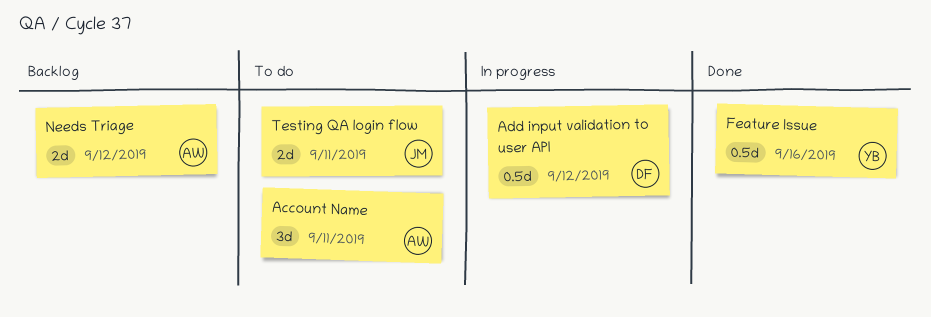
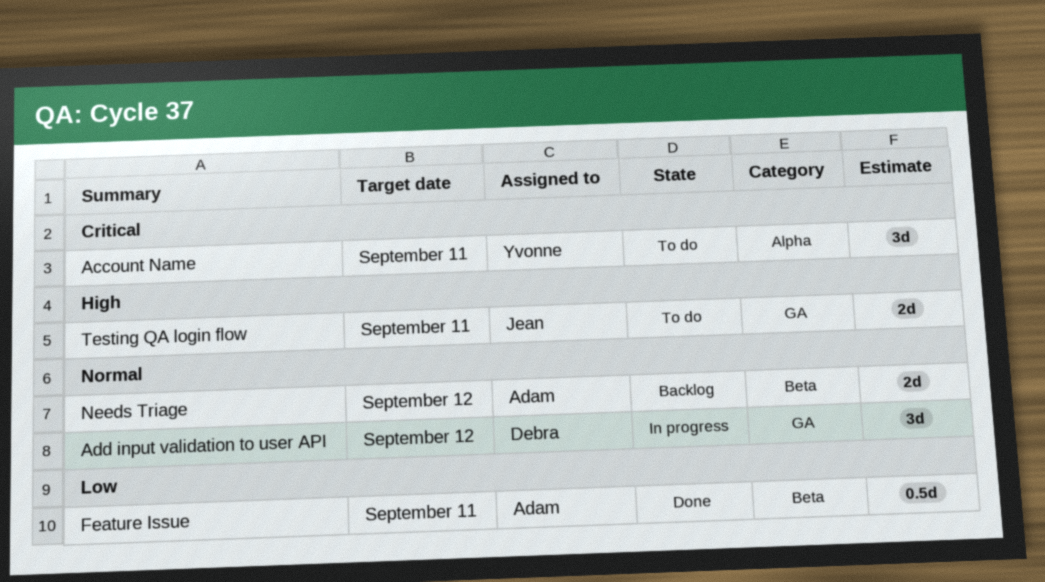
Account Name, owner: Adam -> Yvonne
Add input validation to user API, estimate: 0.5d -> 3d
Feature Issue, owner: Yvonne -> Adam
Feature Issue, due: Sep 16 -> Sep 11

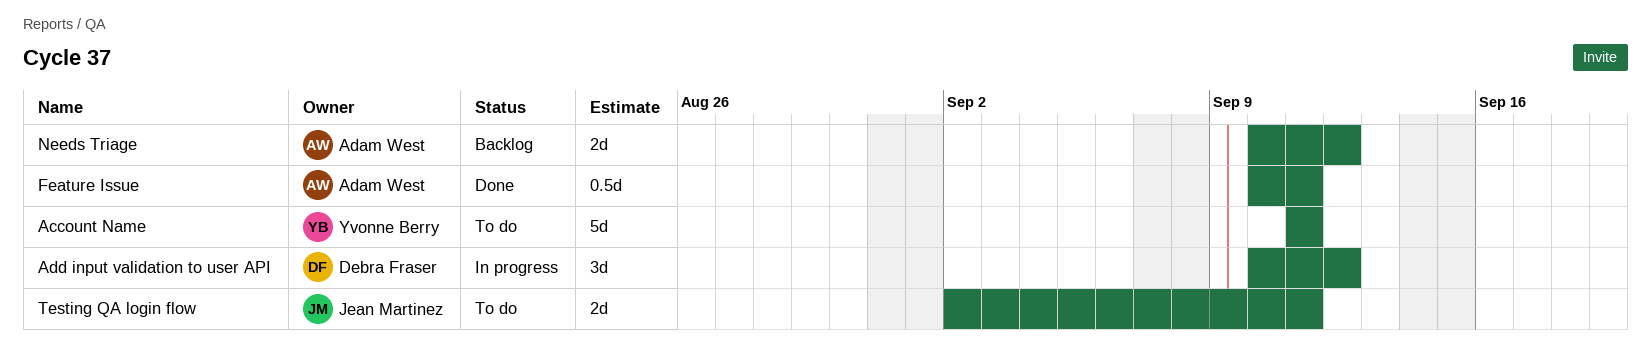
Account Name, estimate: 3d -> 5d

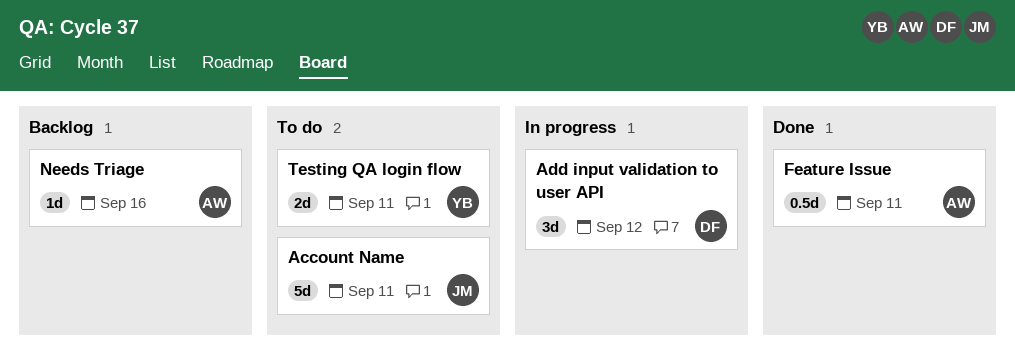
Account Name, owner: Yvonne Berry -> Jean Martinez
Needs Triage, estimate: 2d -> 1d
Needs Triage, due: Sep 12 -> Sep 16
Testing QA login flow, owner: Jean Martinez -> Yvonne Berry

